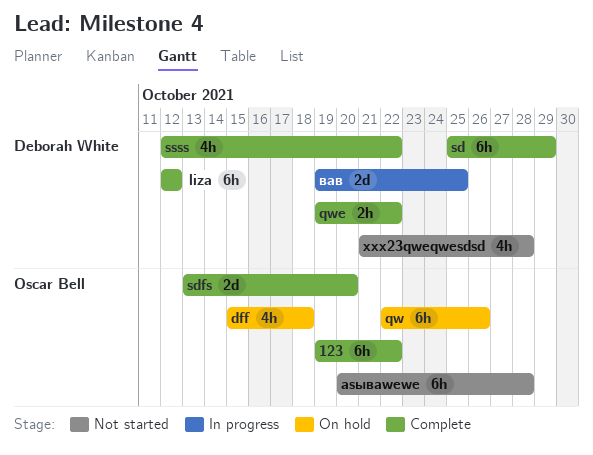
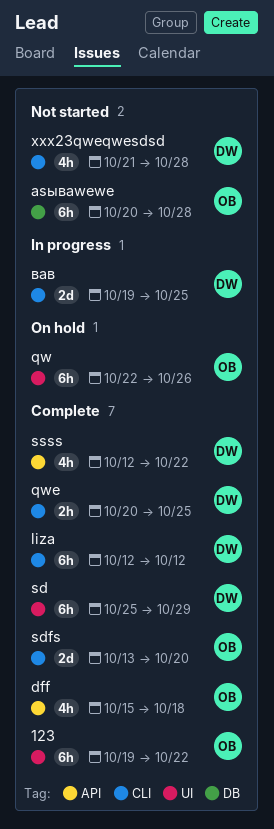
dff, status: On hold -> Complete
qwe, start: Oct 19 -> Oct 20
qwe, due: Oct 22 -> Oct 25

